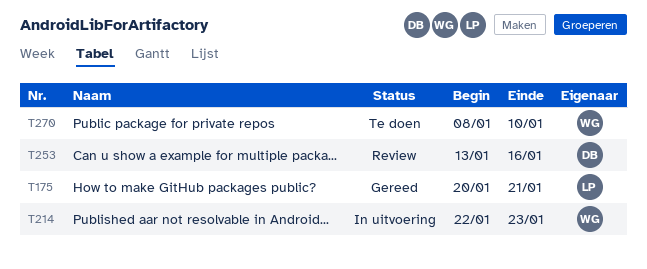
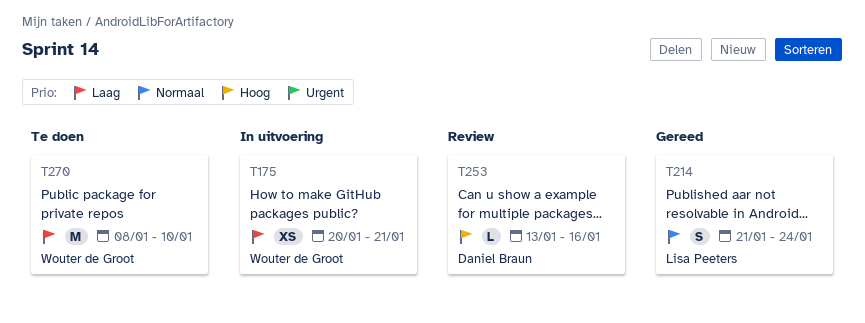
T175, status: Gereed -> In uitvoering
T175, owner: Lisa Peeters -> Wouter de Groot
T214, status: In uitvoering -> Gereed
T214, owner: Wouter de Groot -> Lisa Peeters
T214, start: Jan 22 -> Jan 21
T214, due: Jan 23 -> Jan 24

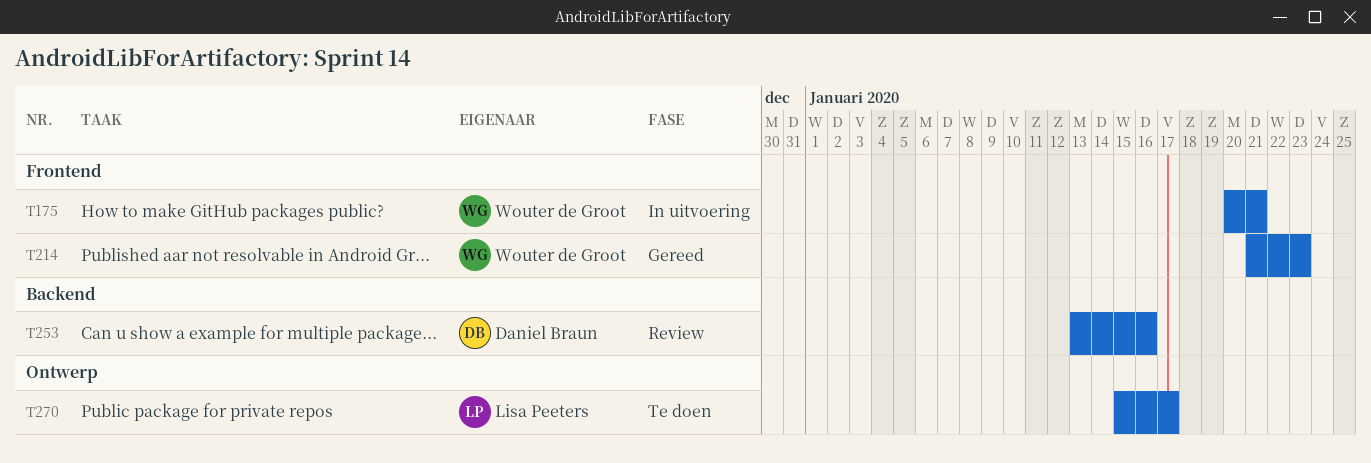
T214, owner: Lisa Peeters -> Wouter de Groot
T214, due: Jan 24 -> Jan 23
T270, owner: Wouter de Groot -> Lisa Peeters
T270, start: Jan 8 -> Jan 15
T270, due: Jan 10 -> Jan 17

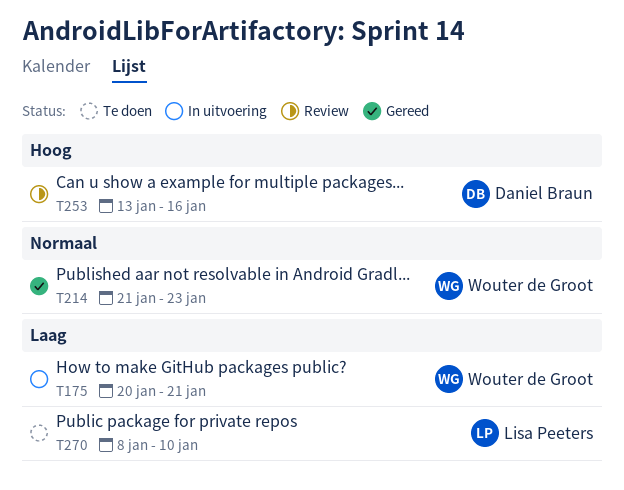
T270, start: Jan 15 -> Jan 8
T270, due: Jan 17 -> Jan 10

